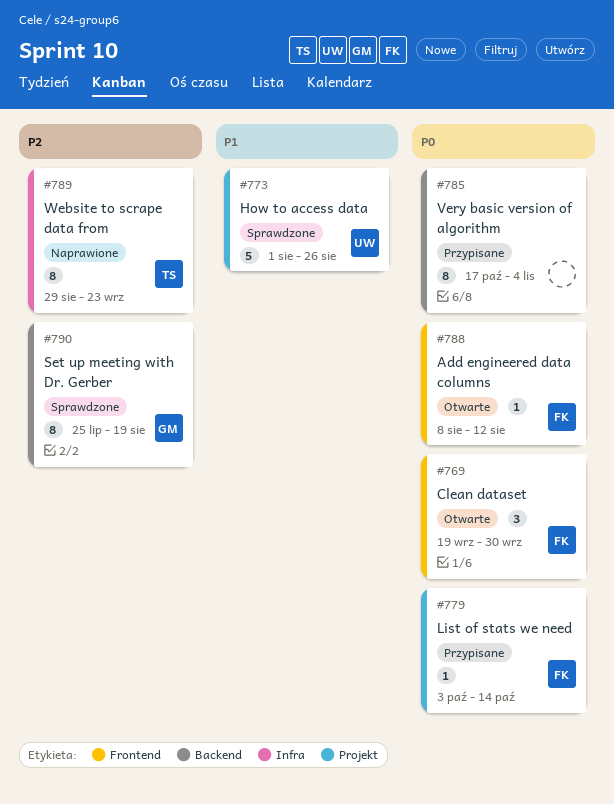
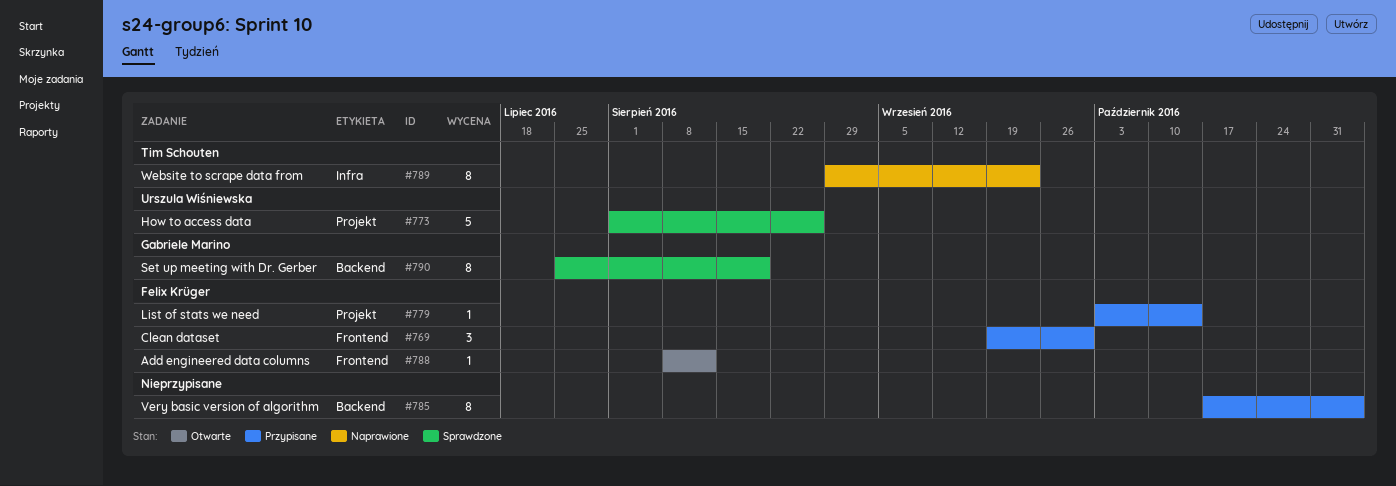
#769, status: Otwarte -> Przypisane

